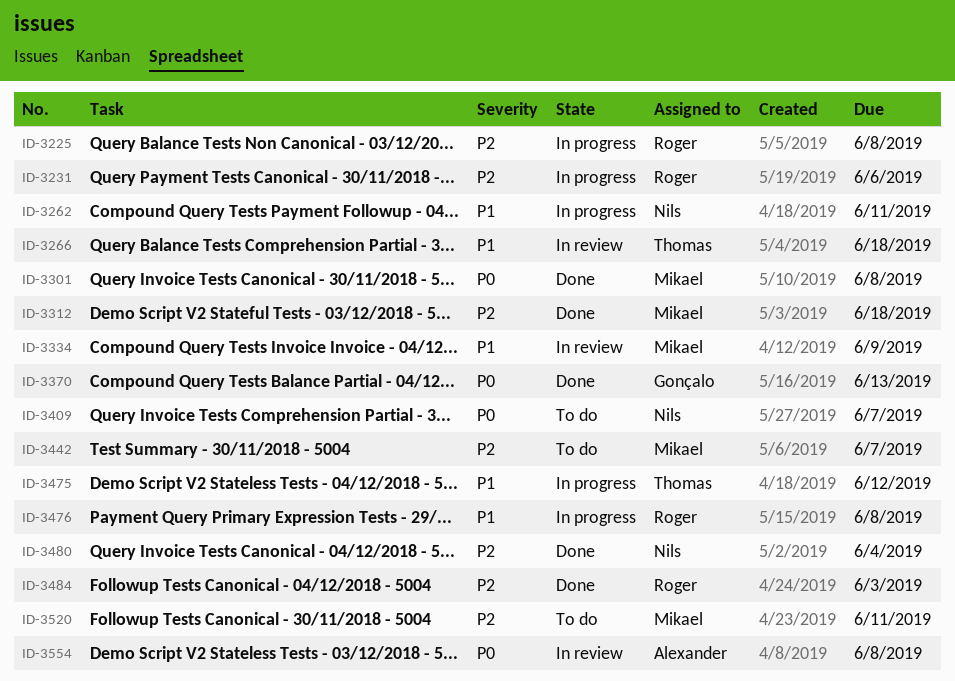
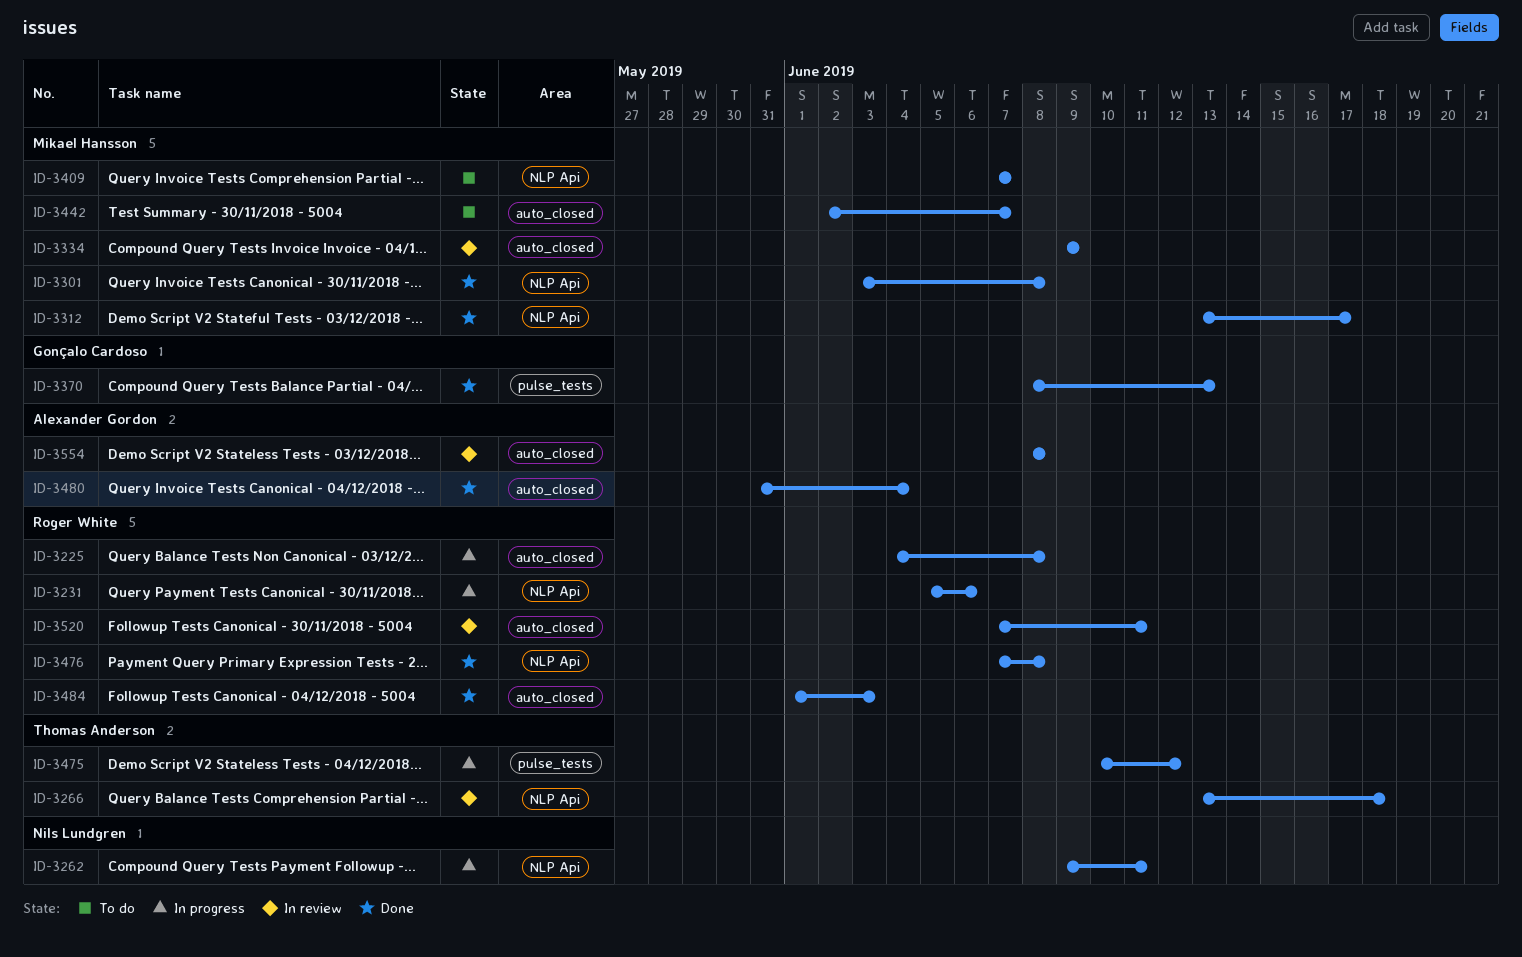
ID-3312, due: Jun 18 -> Jun 17
ID-3409, owner: Nils Lundgren -> Mikael Hansson
ID-3476, status: In progress -> Done
ID-3480, owner: Nils Lundgren -> Alexander Gordon
ID-3520, status: To do -> In review
ID-3520, owner: Mikael Hansson -> Roger White

